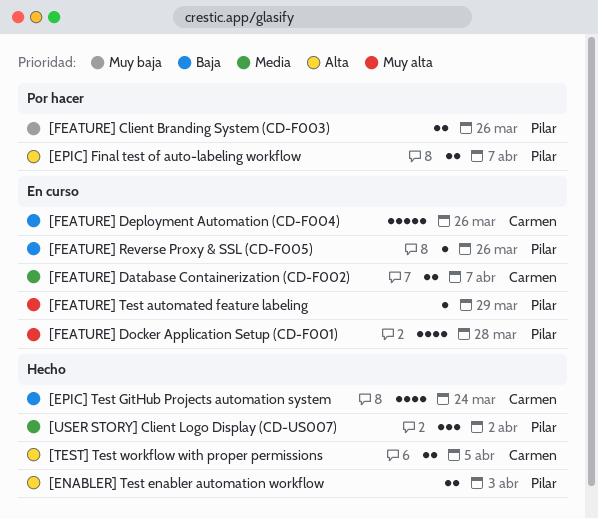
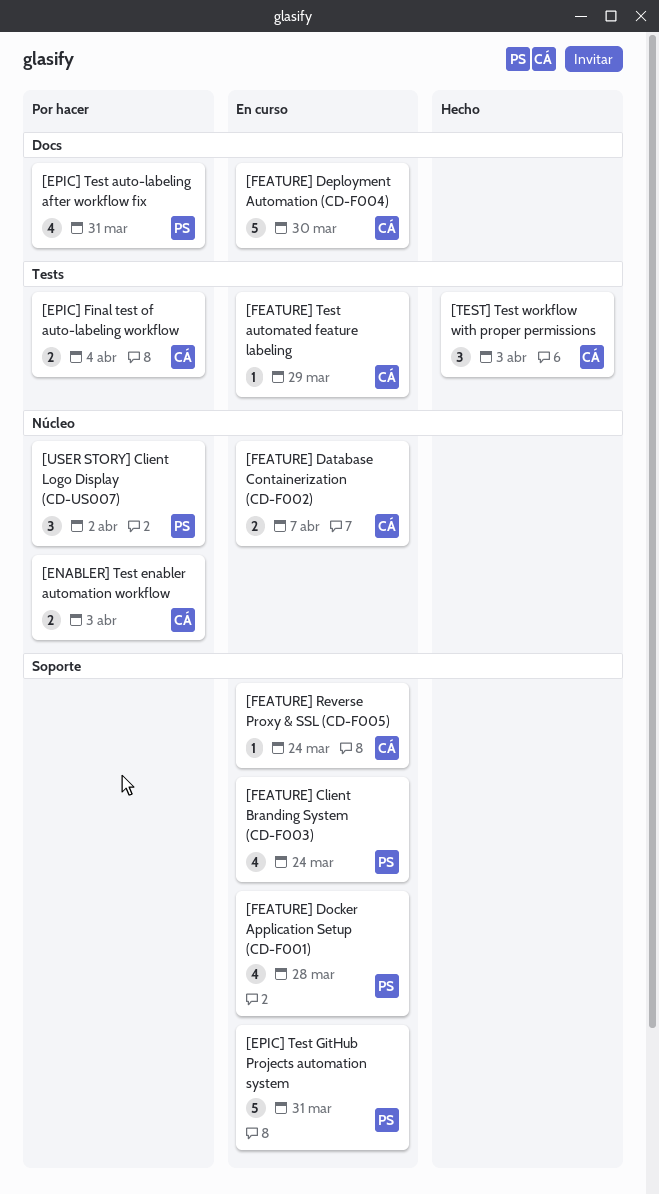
[ENABLER] Test enabler automation workflow, status: Hecho -> Por hacer
[ENABLER] Test enabler automation workflow, owner: Pilar -> Carmen
[EPIC] Final test of auto-labeling workflow, owner: Pilar -> Carmen
[EPIC] Final test of auto-labeling workflow, due: Apr 7 -> Apr 4
[EPIC] Test auto-labeling after workflow fix: none -> present
[EPIC] Test GitHub Projects automation system, status: Hecho -> En curso
[EPIC] Test GitHub Projects automation system, owner: Carmen -> Pilar
[EPIC] Test GitHub Projects automation system, estimate: 4 -> 5
[EPIC] Test GitHub Projects automation system, due: Mar 24 -> Mar 31
[FEATURE] Client Branding System (CD-F003), status: Por hacer -> En curso
[FEATURE] Client Branding System (CD-F003), estimate: 2 -> 4
[FEATURE] Client Branding System (CD-F003), due: Mar 26 -> Mar 24
[FEATURE] Deployment Automation (CD-F004), due: Mar 26 -> Mar 30
[FEATURE] Reverse Proxy & SSL (CD-F005), owner: Pilar -> Carmen
[FEATURE] Reverse Proxy & SSL (CD-F005), due: Mar 26 -> Mar 24
[FEATURE] Test automated feature labeling, owner: Pilar -> Carmen
[TEST] Test workflow with proper permissions, estimate: 2 -> 3
[TEST] Test workflow with proper permissions, due: Apr 5 -> Apr 3
[USER STORY] Client Logo Display (CD-US007), status: Hecho -> Por hacer

